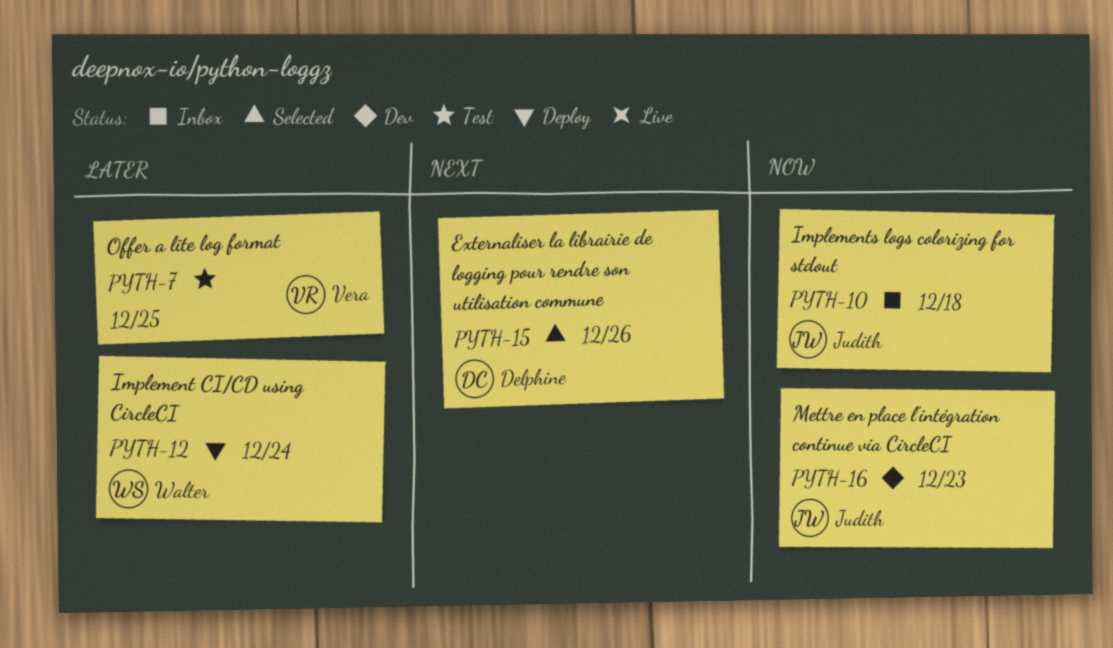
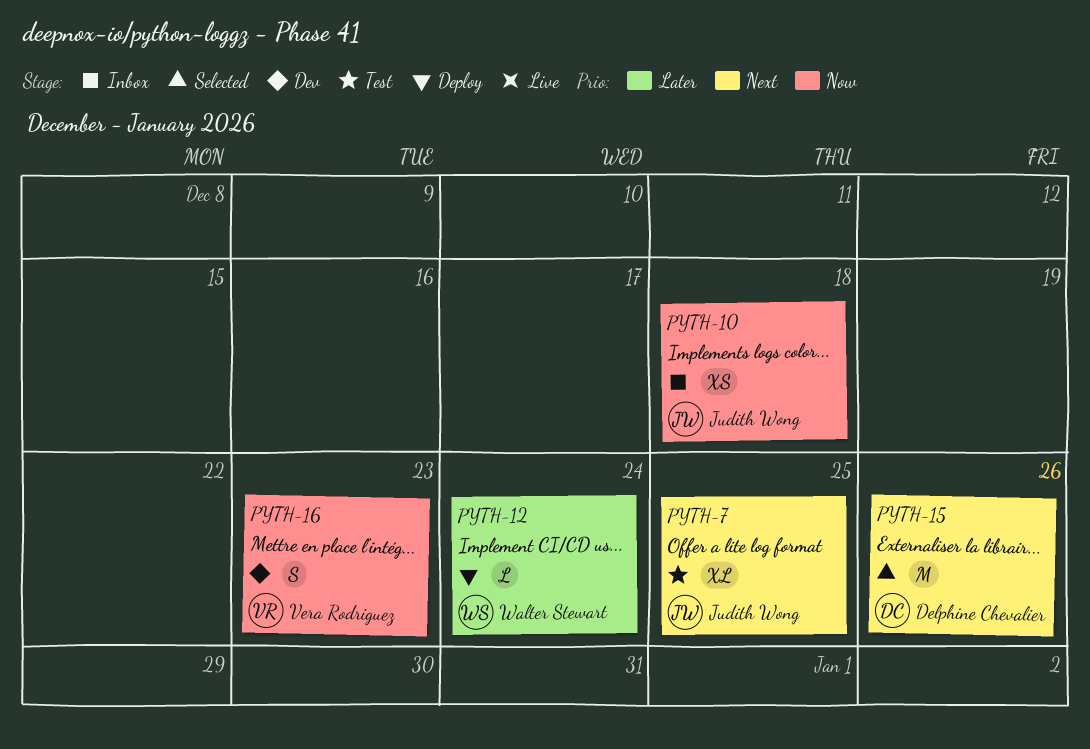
PYTH-7, owner: Vera Rodriguez -> Judith Wong
PYTH-7, priority: Later -> Next
PYTH-16, owner: Judith Wong -> Vera Rodriguez

